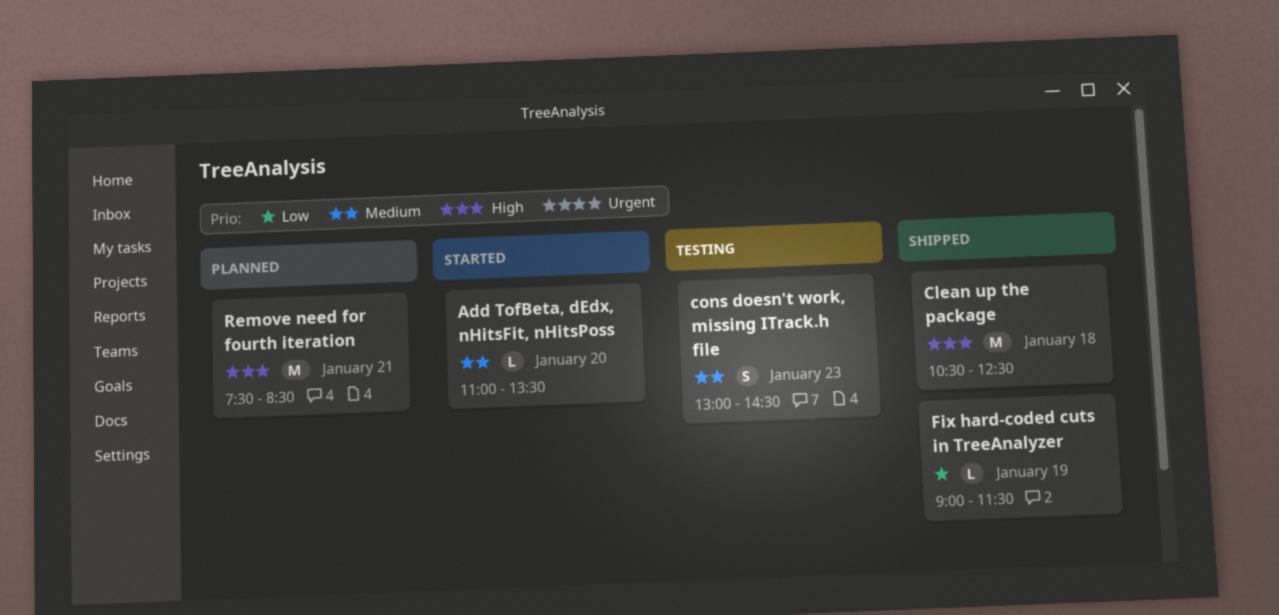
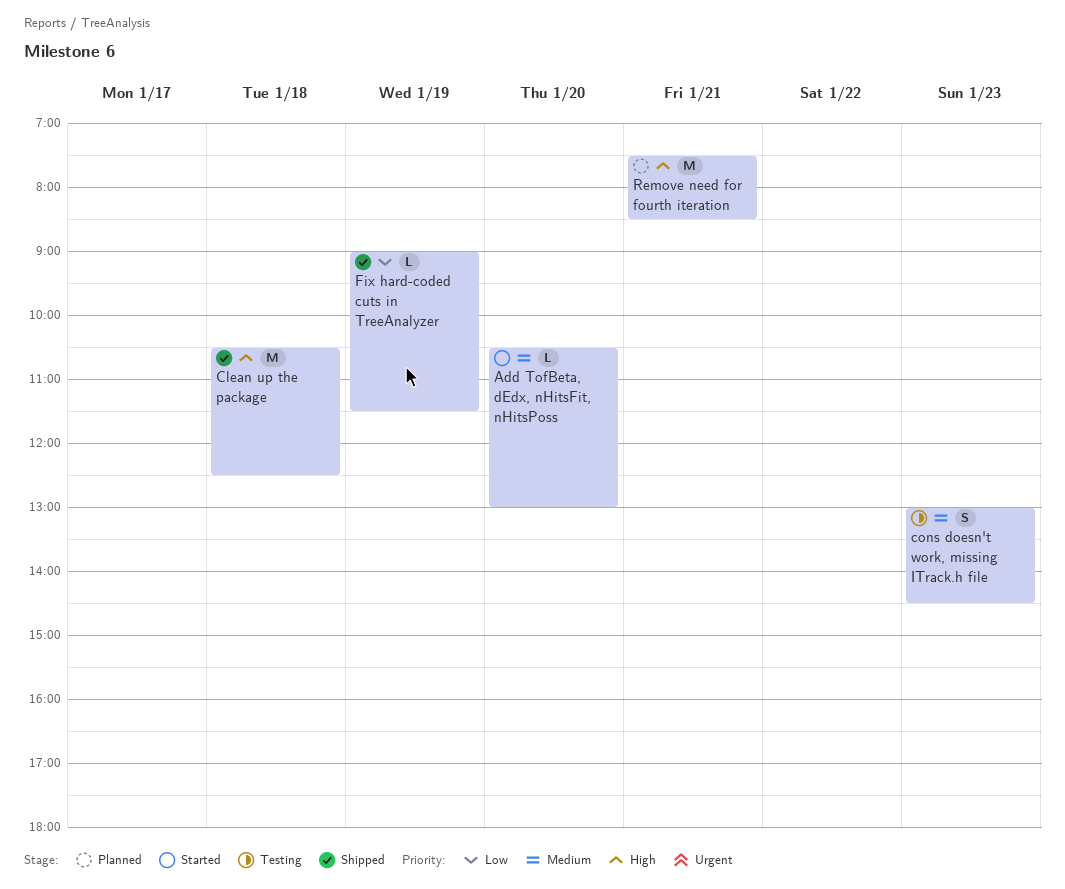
Add TofBeta, dEdx, nHitsFit, nHitsPoss, begins: 11:00 -> 10:30
Add TofBeta, dEdx, nHitsFit, nHitsPoss, ends: 13:30 -> 13:00

